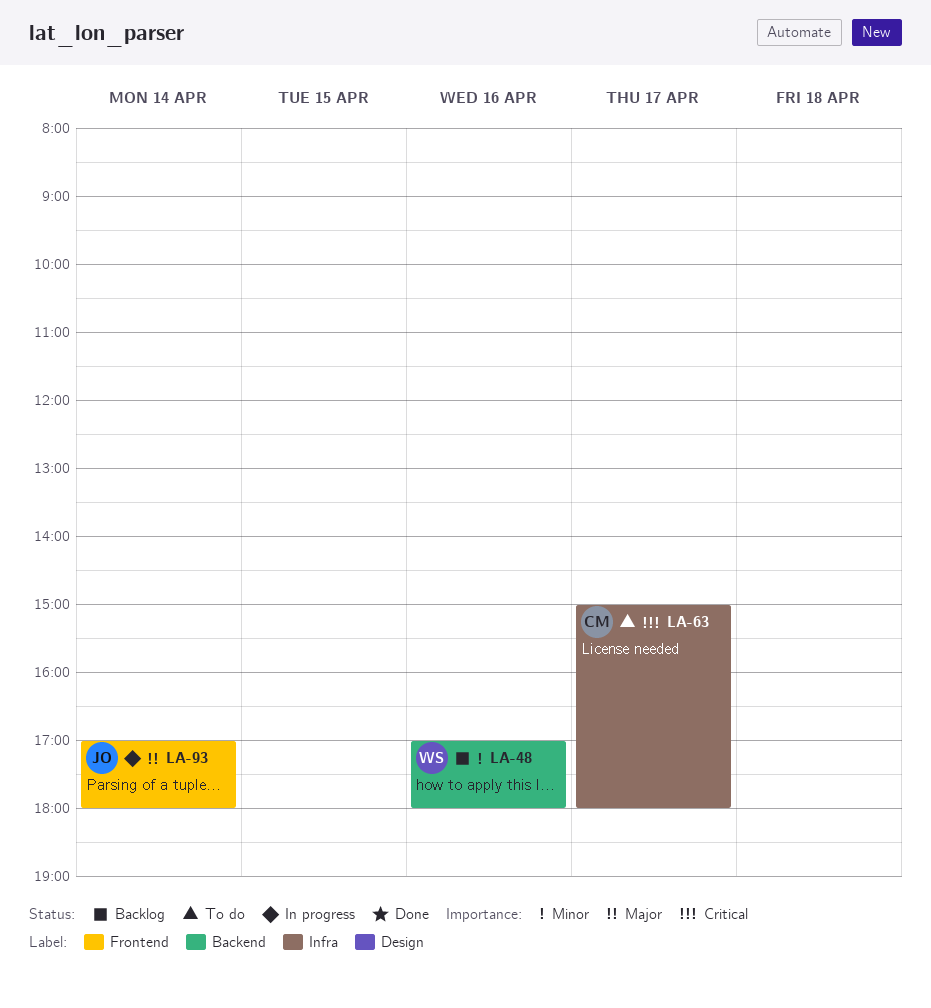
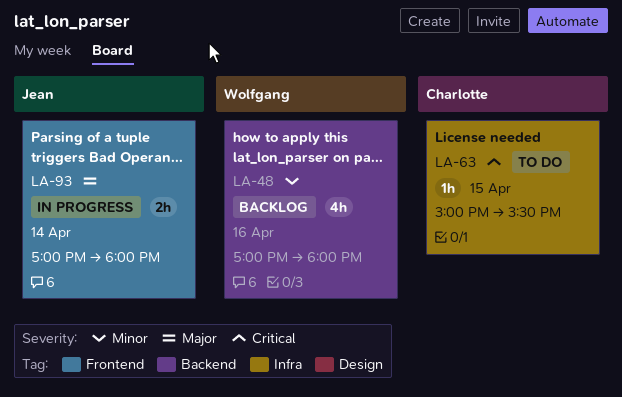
LA-63, day: Apr 17 -> Apr 15
LA-63, ends: 18:00 -> 15:30

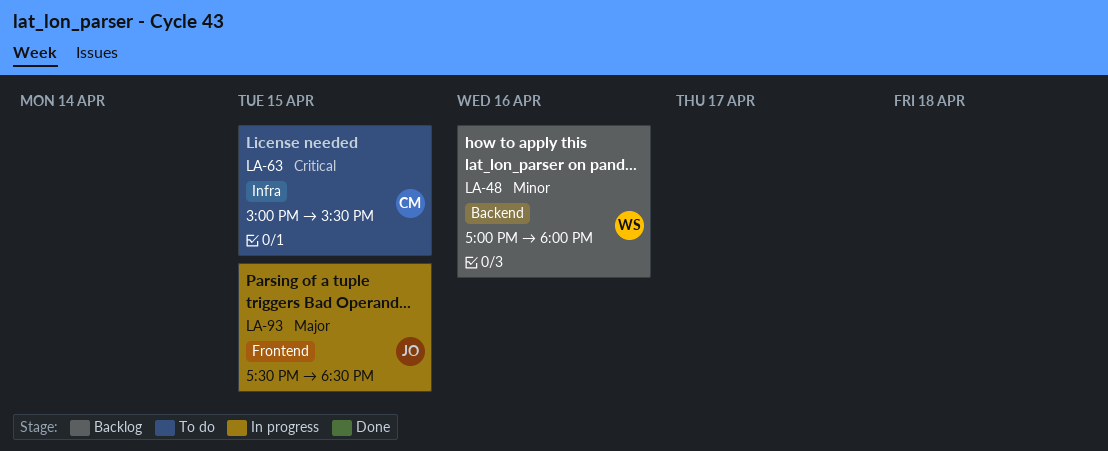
LA-93, day: Apr 14 -> Apr 15
LA-93, begins: 17:00 -> 17:30
LA-93, ends: 18:00 -> 18:30

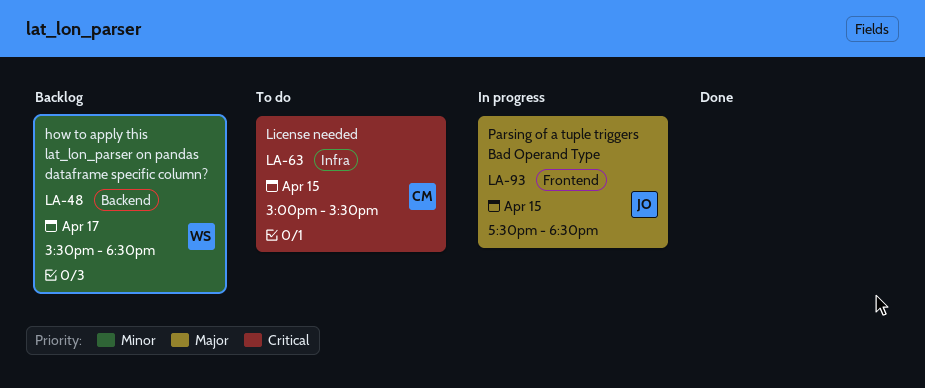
LA-48, day: Apr 16 -> Apr 17
LA-48, begins: 17:00 -> 15:30
LA-48, ends: 18:00 -> 18:30

